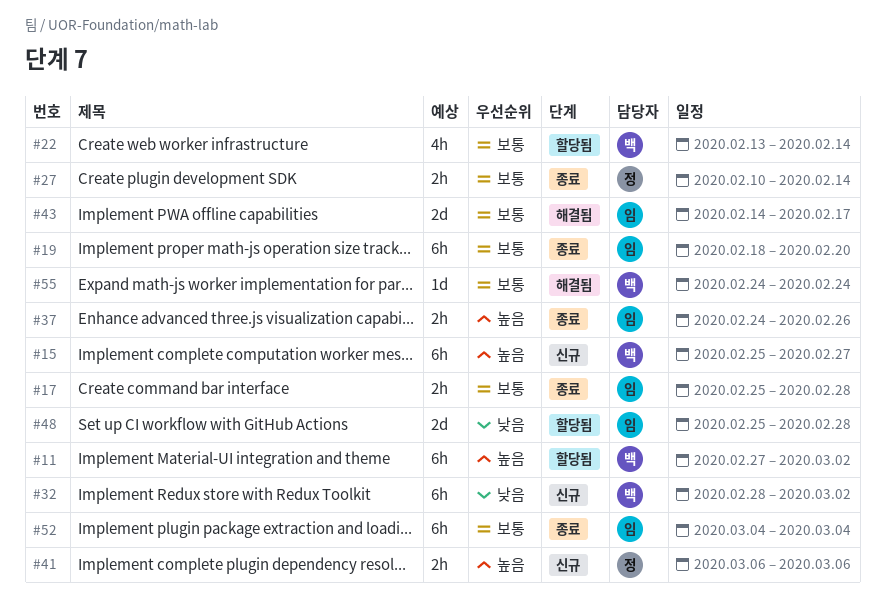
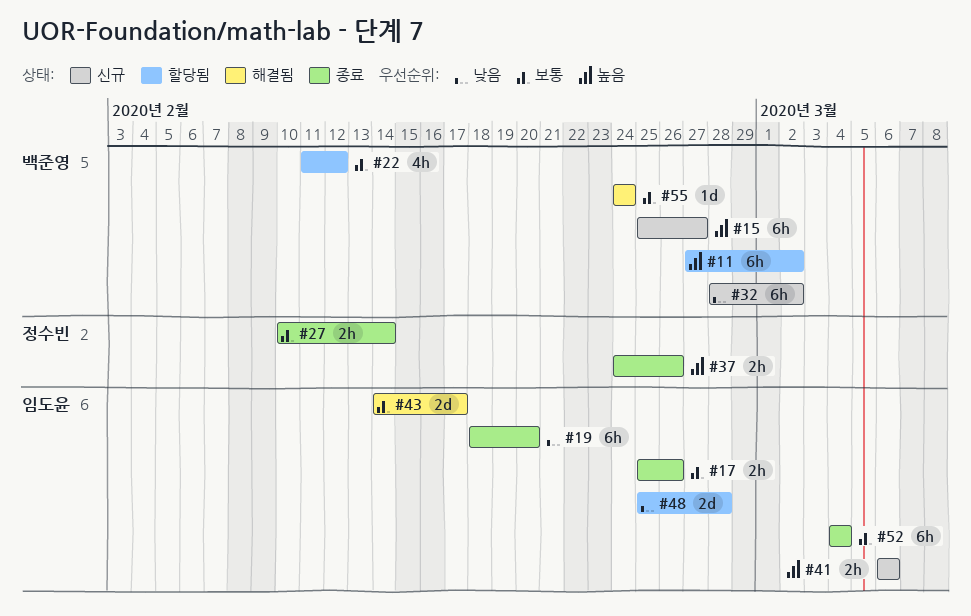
#17, due: Feb 28 -> Feb 26
#19, priority: 보통 -> 낮음
#22, start: Feb 13 -> Feb 11
#22, due: Feb 14 -> Feb 12
#37, owner: 임도윤 -> 정수빈
#41, owner: 정수빈 -> 임도윤

